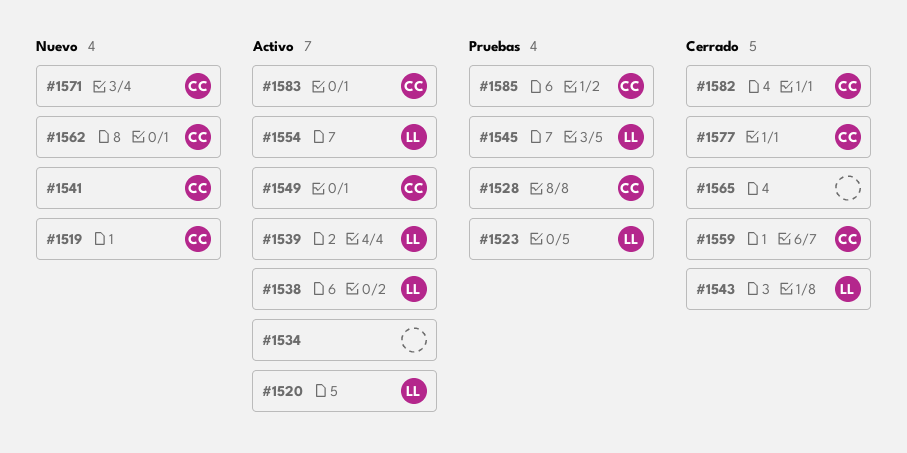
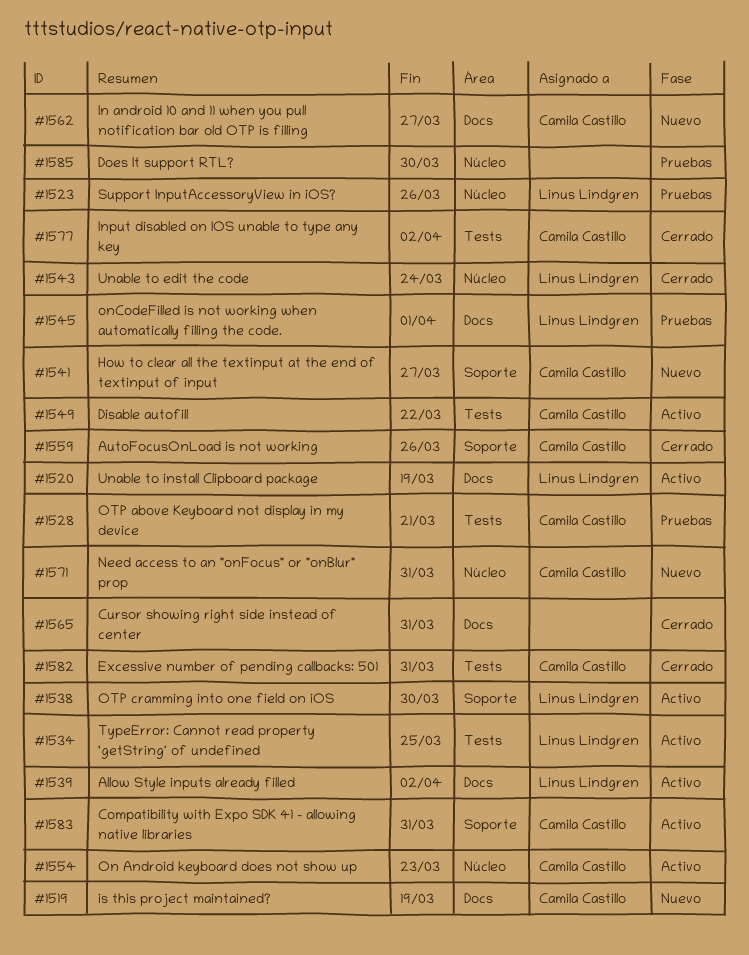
#1534, owner: none -> Linus Lindgren
#1554, owner: Linus Lindgren -> Camila Castillo
#1585, owner: Camila Castillo -> none

